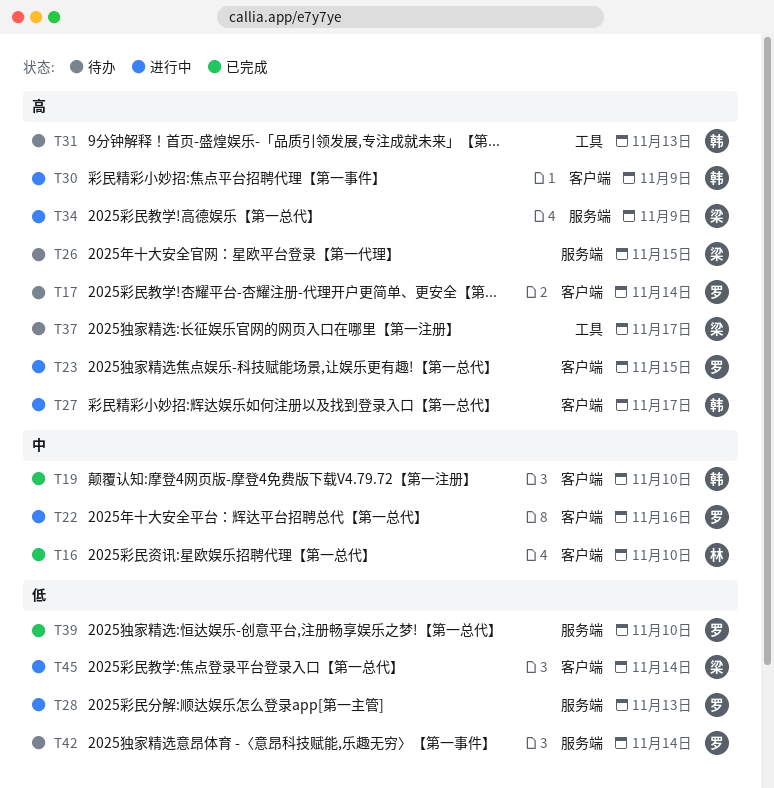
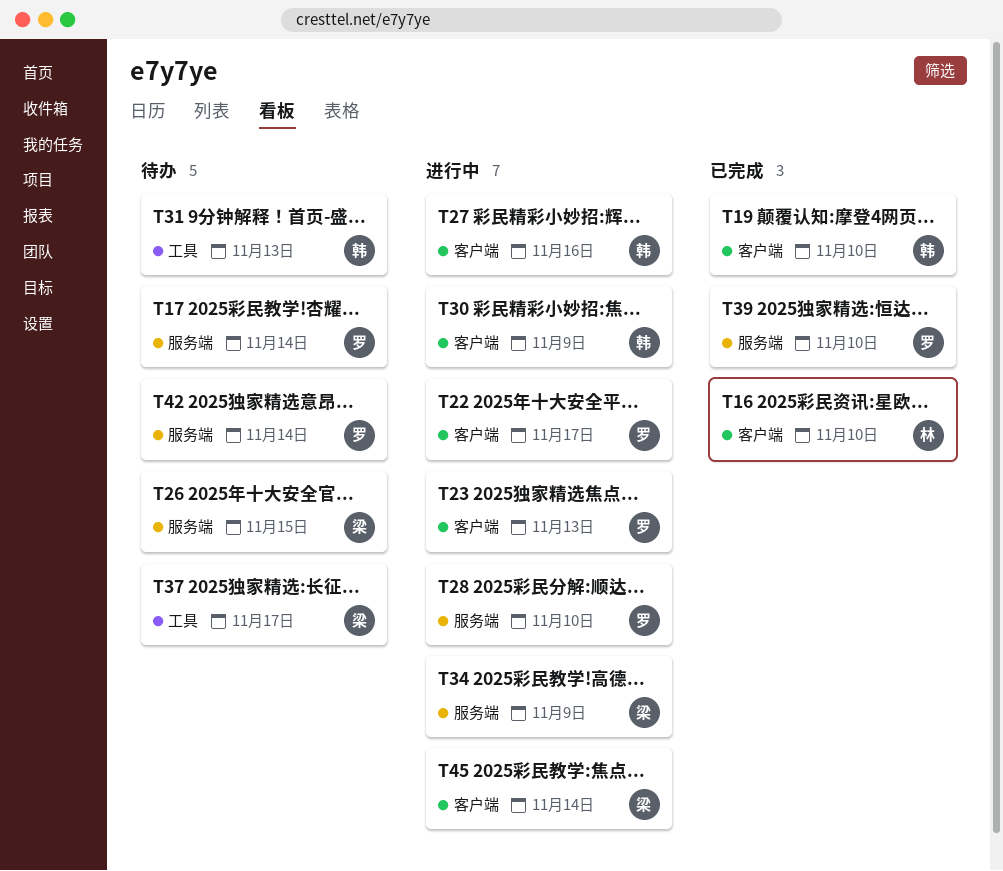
T17, label: 客户端 -> 服务端
T22, due: Nov 16 -> Nov 17
T23, due: Nov 15 -> Nov 13
T27, due: Nov 17 -> Nov 16
T28, due: Nov 13 -> Nov 10

